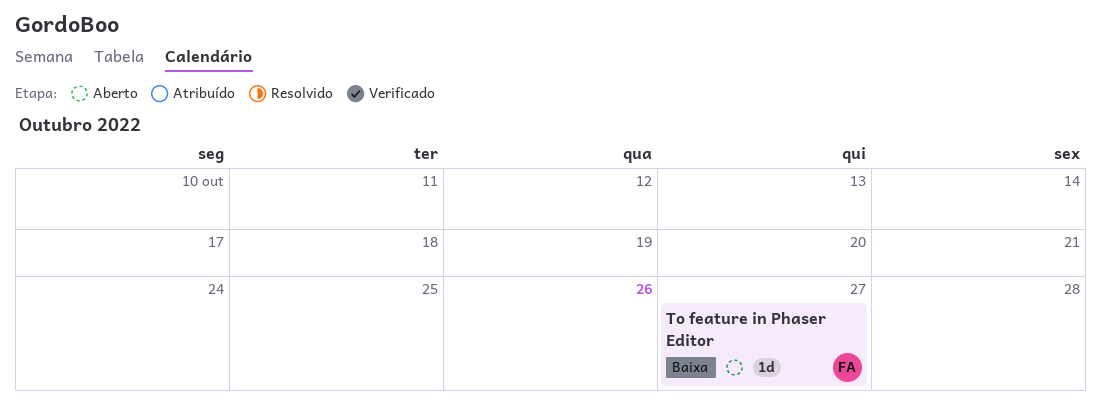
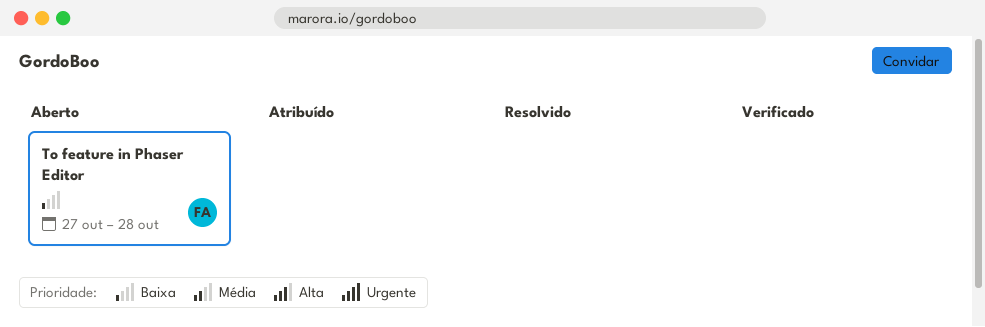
To feature in Phaser Editor, due: Oct 27 -> Oct 28

